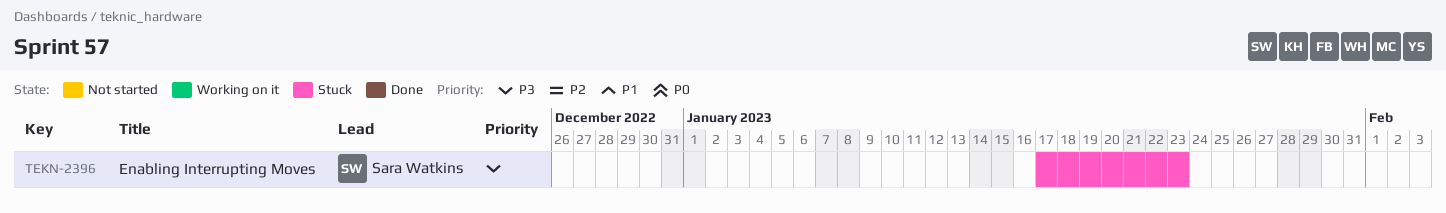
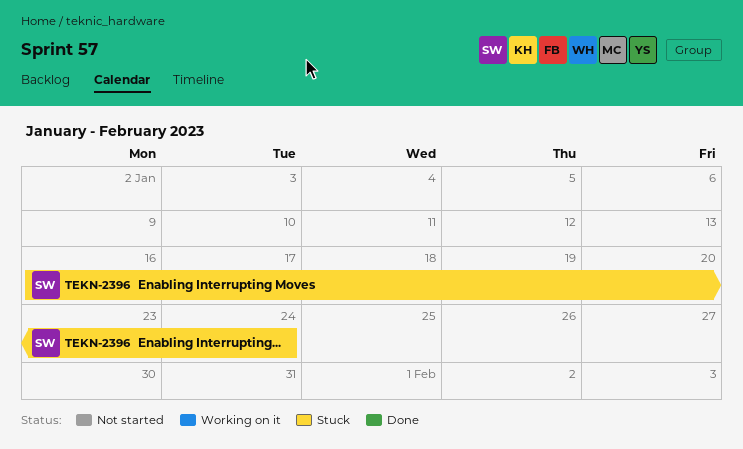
TEKN-2396, start: Jan 17 -> Jan 16
TEKN-2396, due: Jan 23 -> Jan 24

